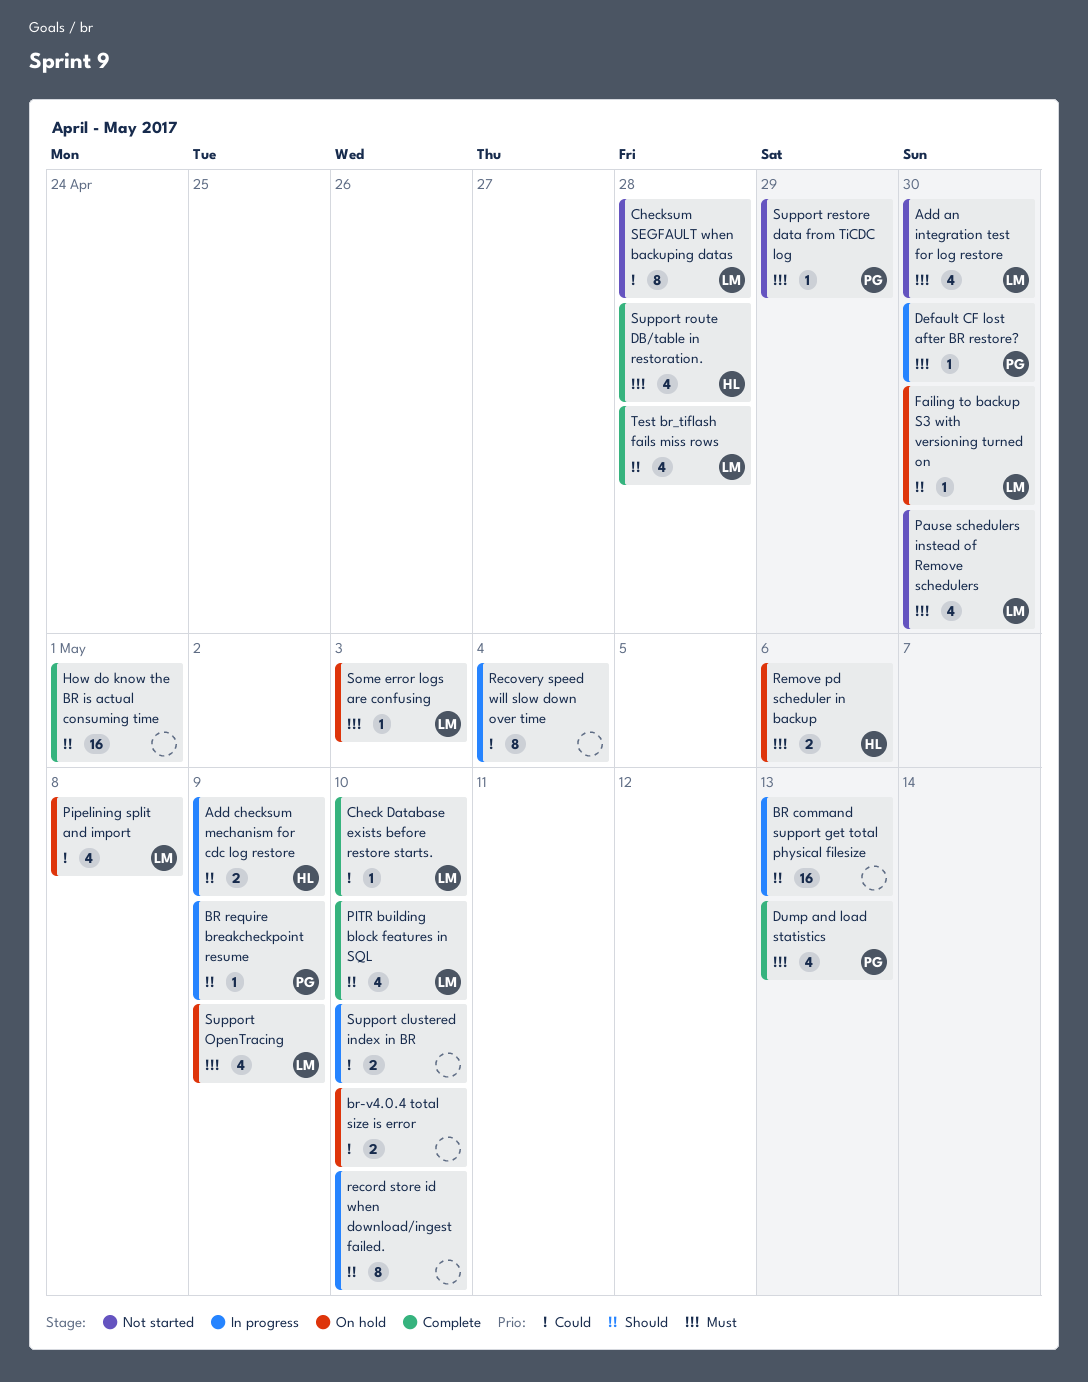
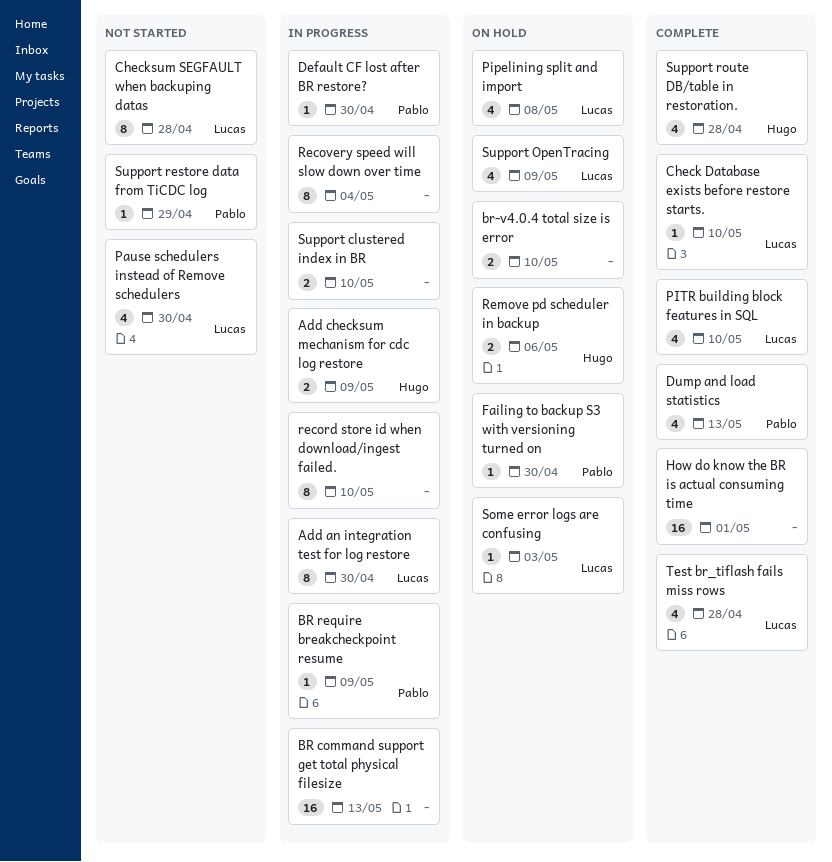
Add an integration test for log restore, status: Not started -> In progress
Add an integration test for log restore, estimate: 4 -> 8
Failing to backup S3 with versioning turned on, owner: Lucas -> Pablo

